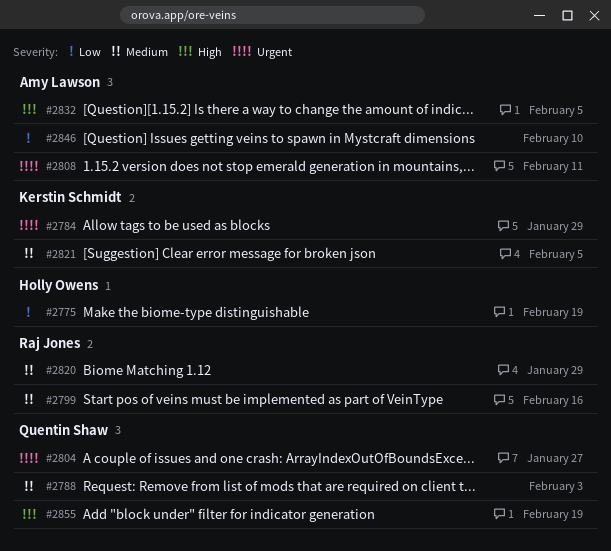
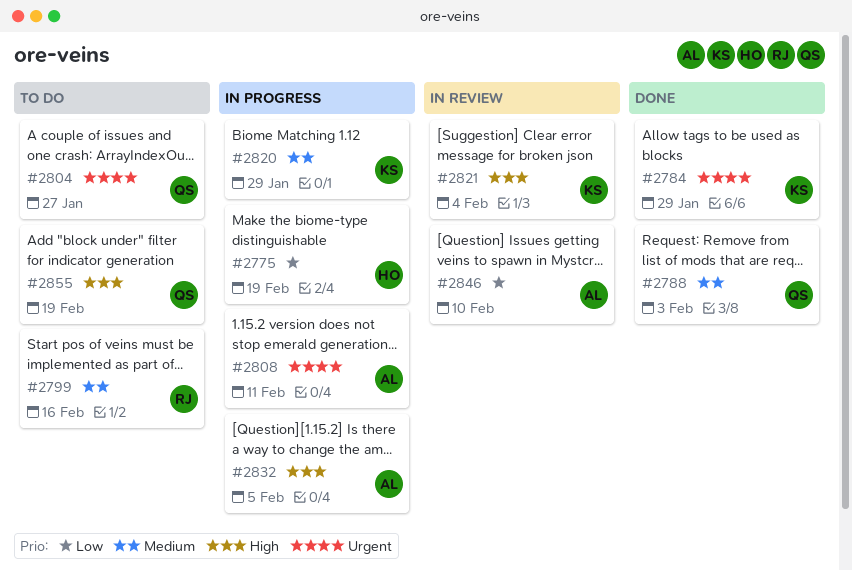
#2820, owner: Raj Jones -> Kerstin Schmidt
#2821, priority: Medium -> High
#2821, due: Feb 5 -> Feb 4

